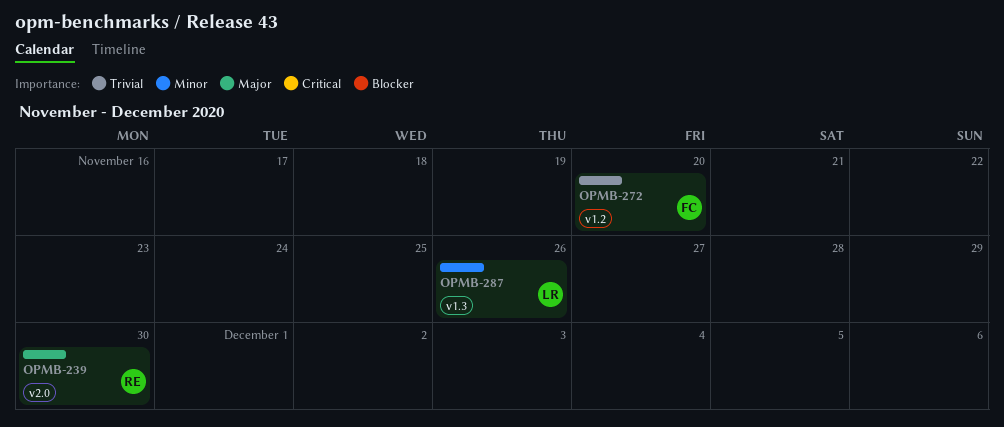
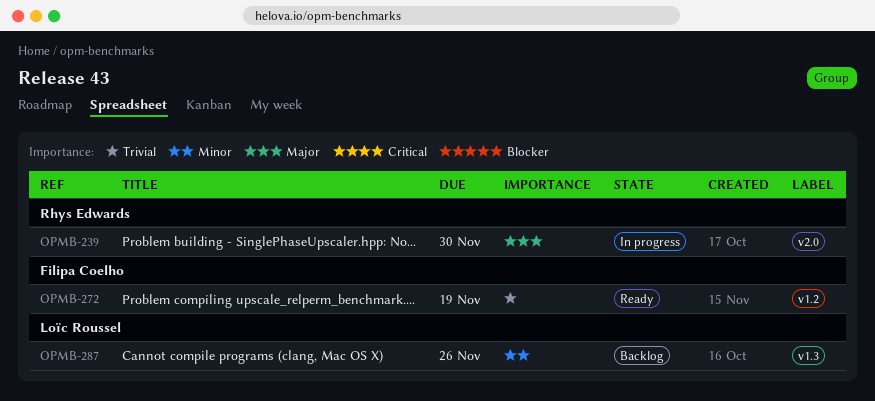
OPMB-272, due: Nov 20 -> Nov 19

